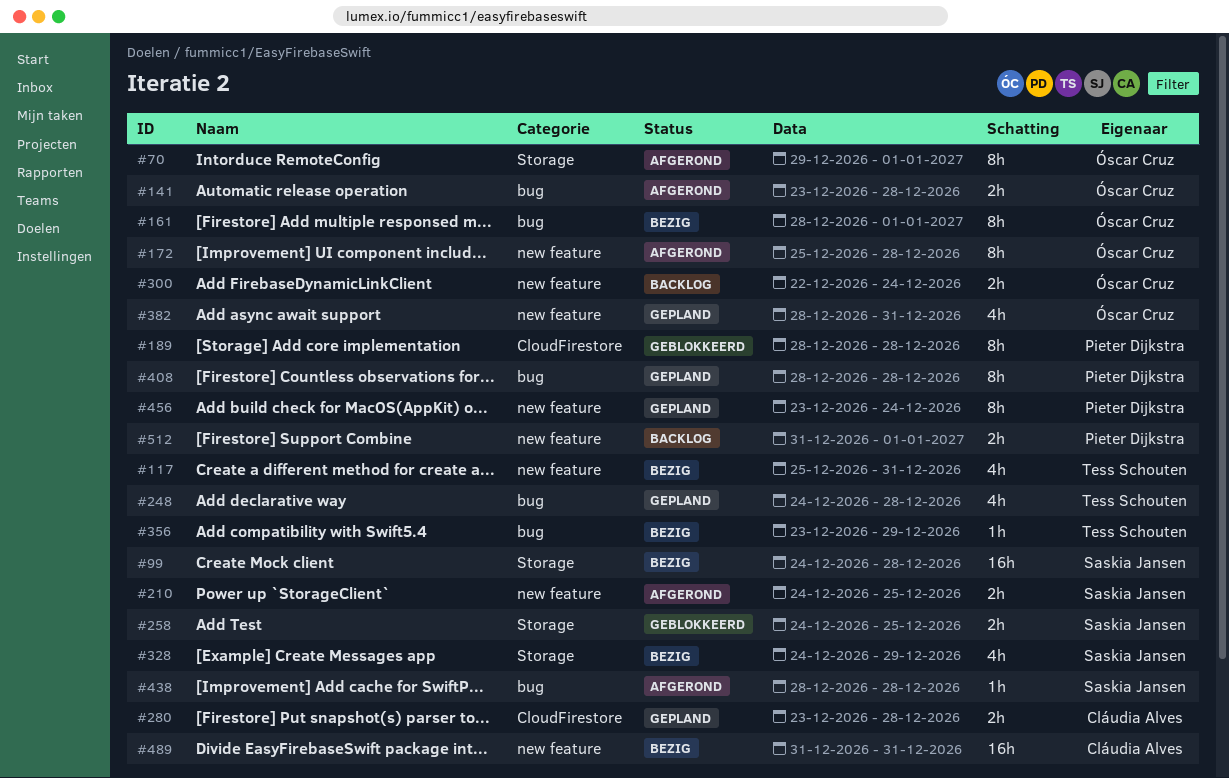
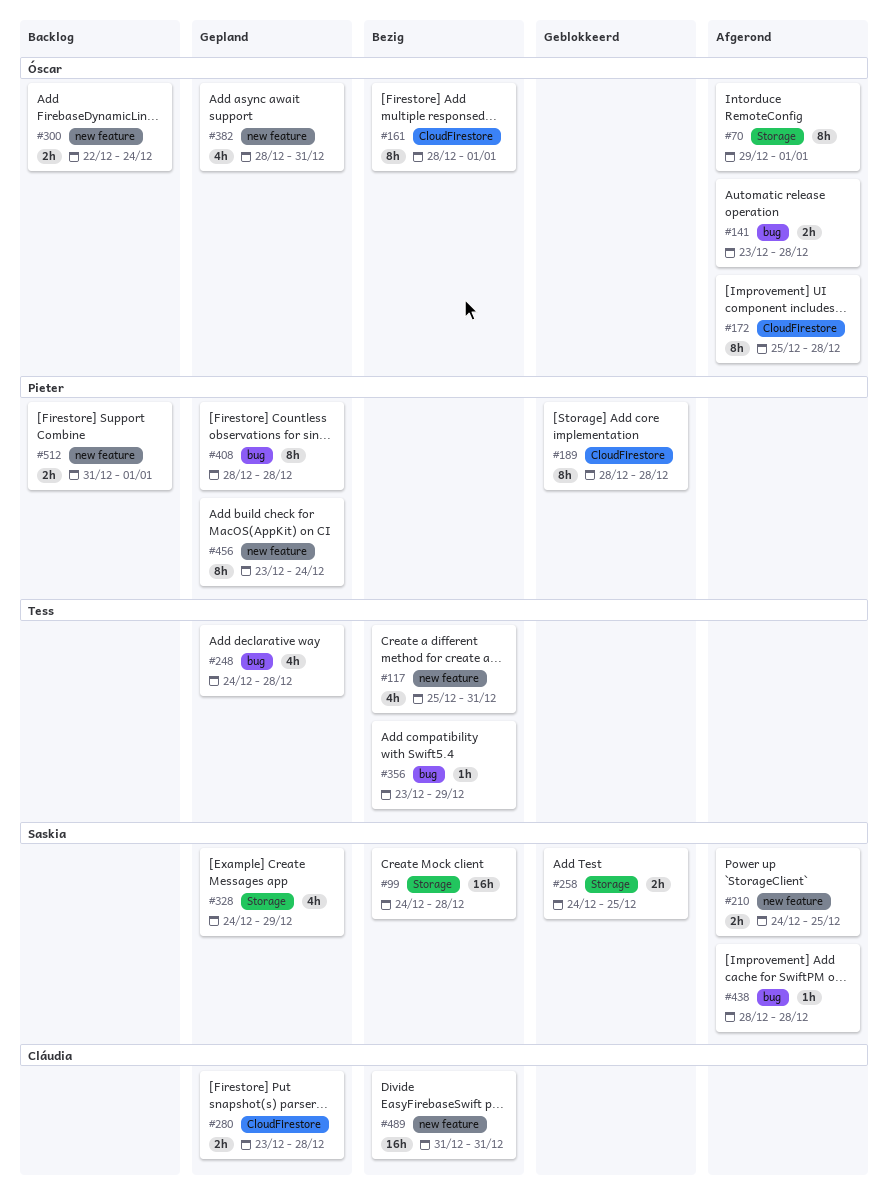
#161, label: bug -> CloudFirestore
#172, label: new feature -> CloudFirestore
#328, status: Bezig -> Gepland

